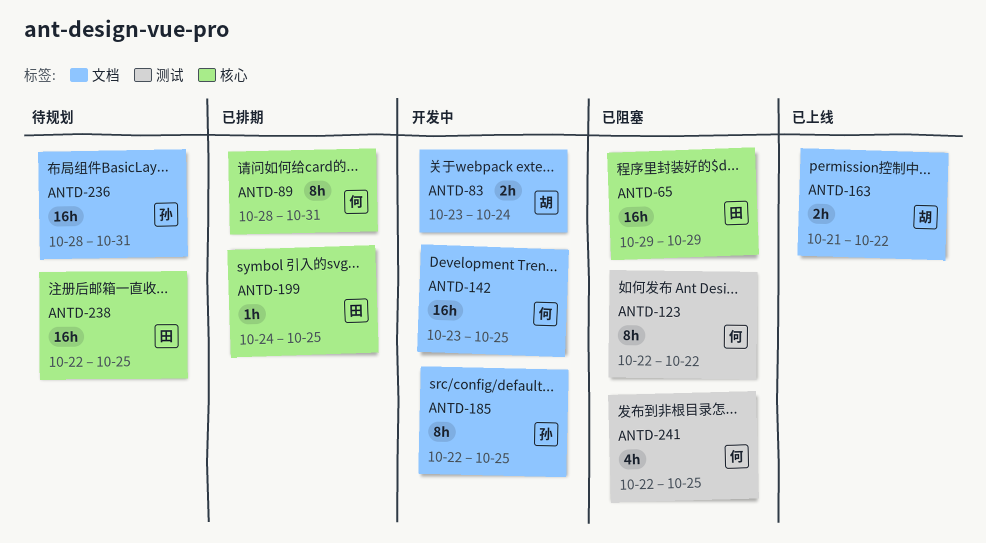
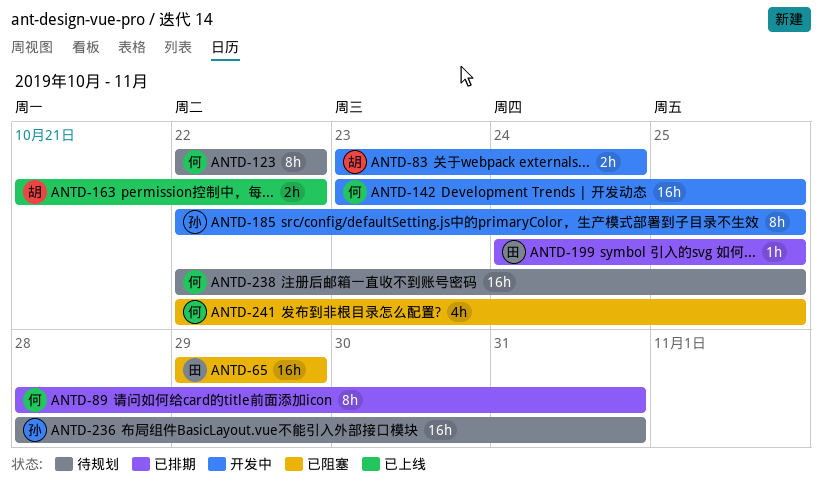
ANTD-123, status: 已阻塞 -> 待规划
ANTD-238, owner: 田 -> 何

